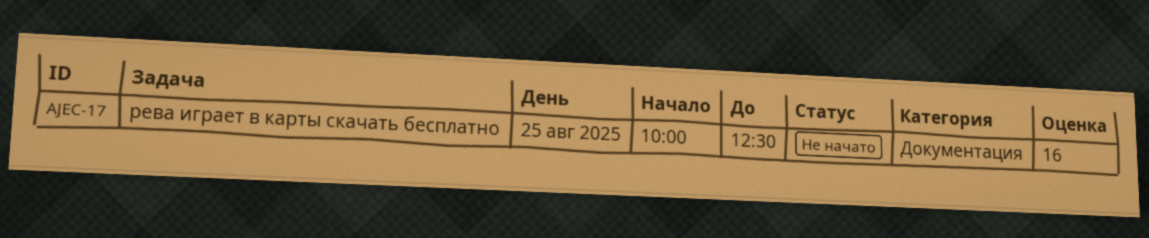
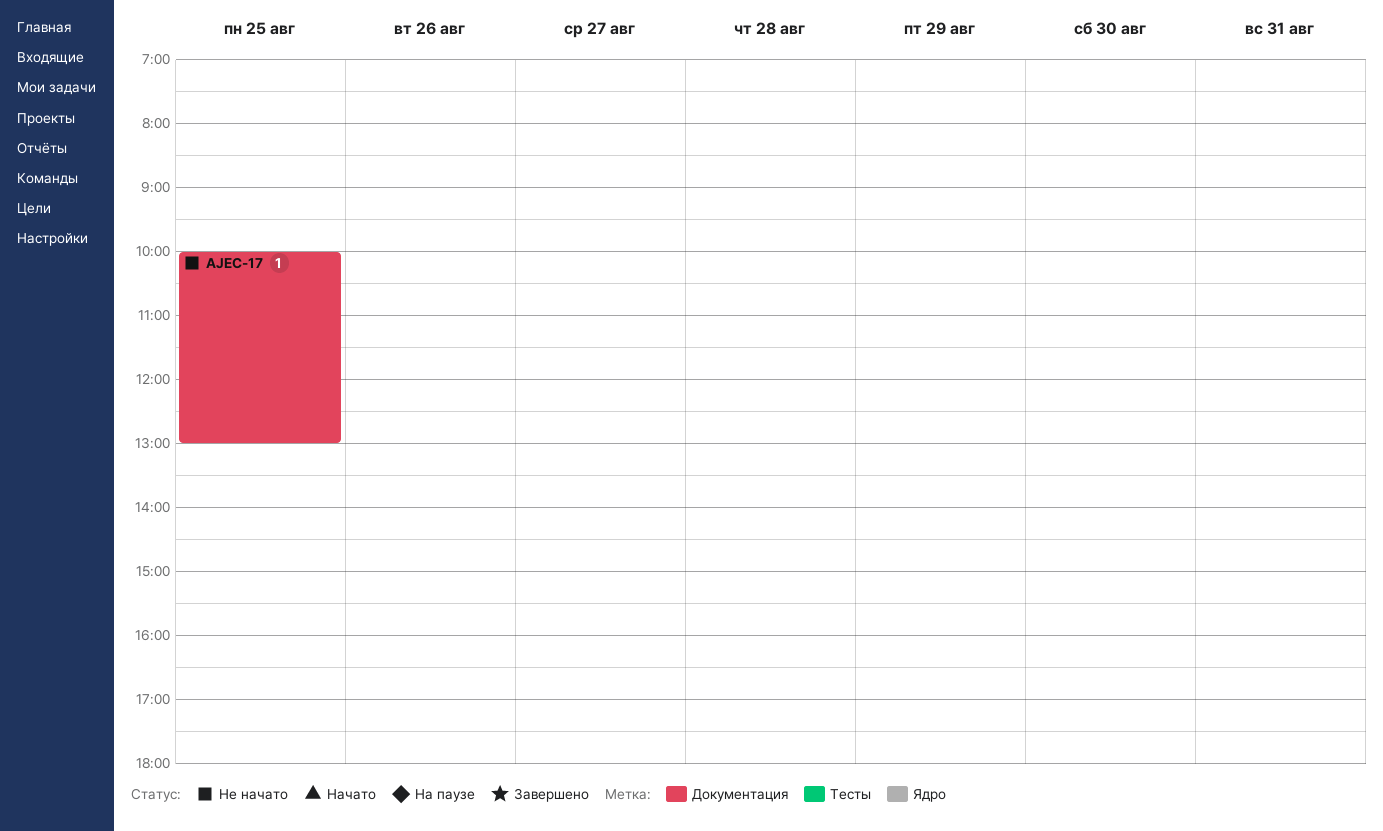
AJEC-17, estimate: 16 -> 1
AJEC-17, ends: 12:30 -> 13:00

